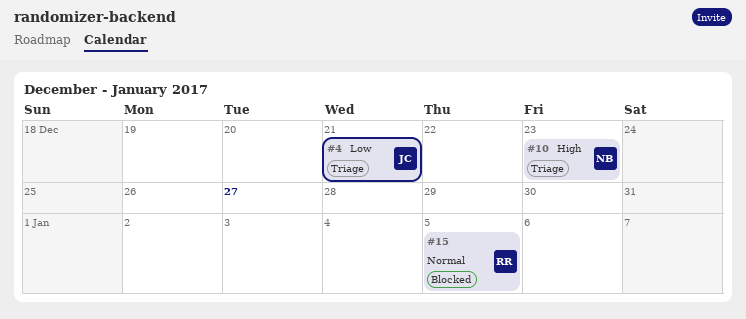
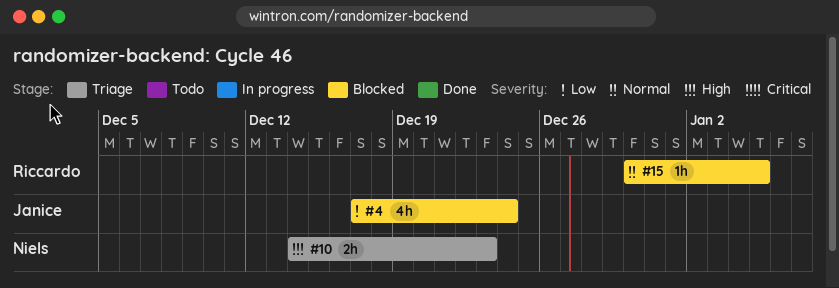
#4, status: Triage -> Blocked
#4, due: Dec 21 -> Dec 24

